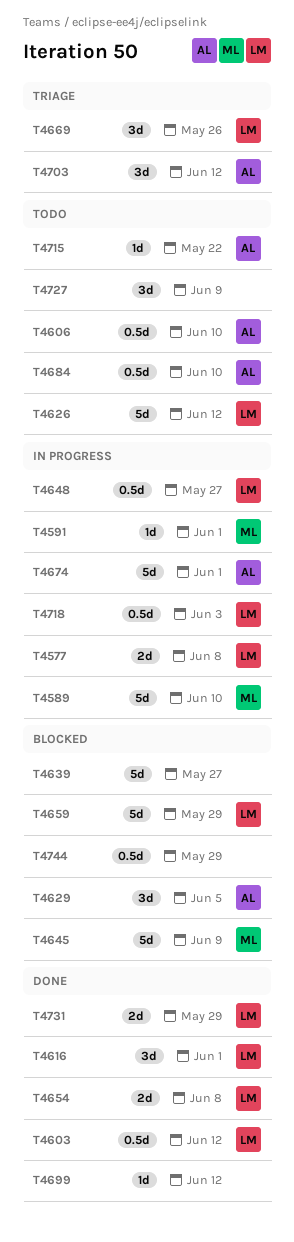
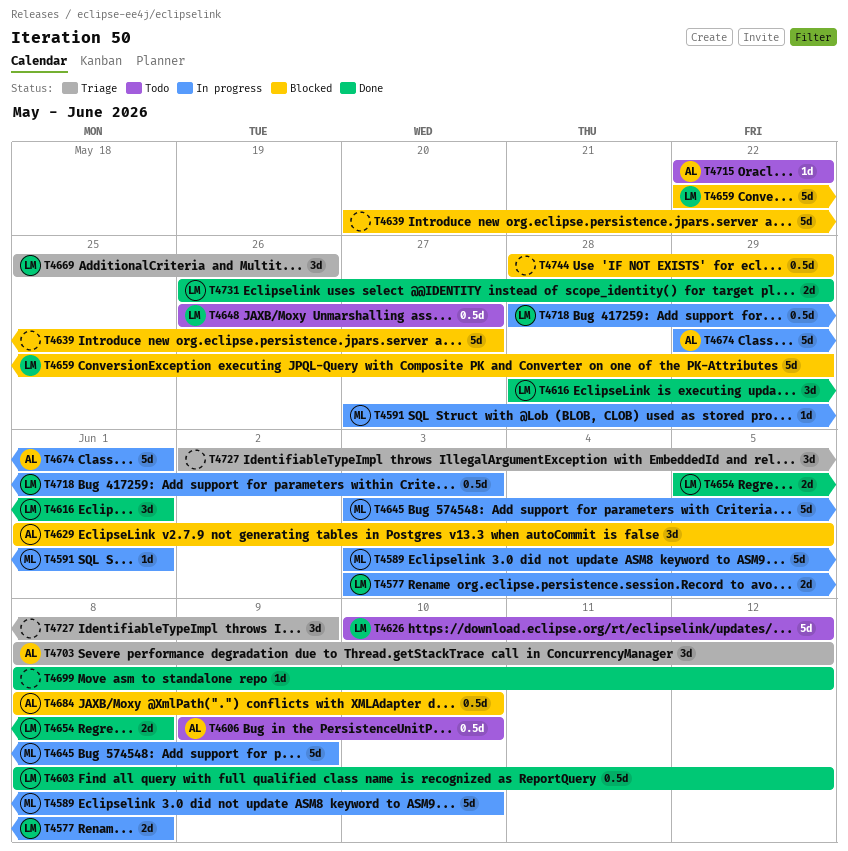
T4645, status: Blocked -> In progress
T4648, status: In progress -> Todo
T4684, status: Todo -> Blocked
T4727, status: Todo -> Triage

